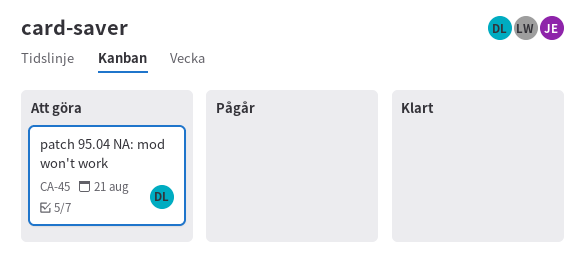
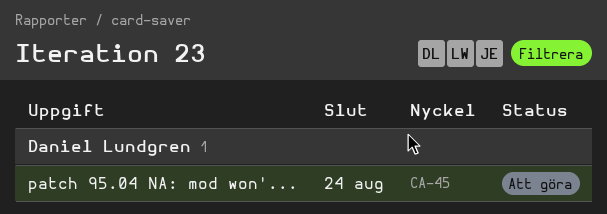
CA-45, due: Aug 21 -> Aug 24

